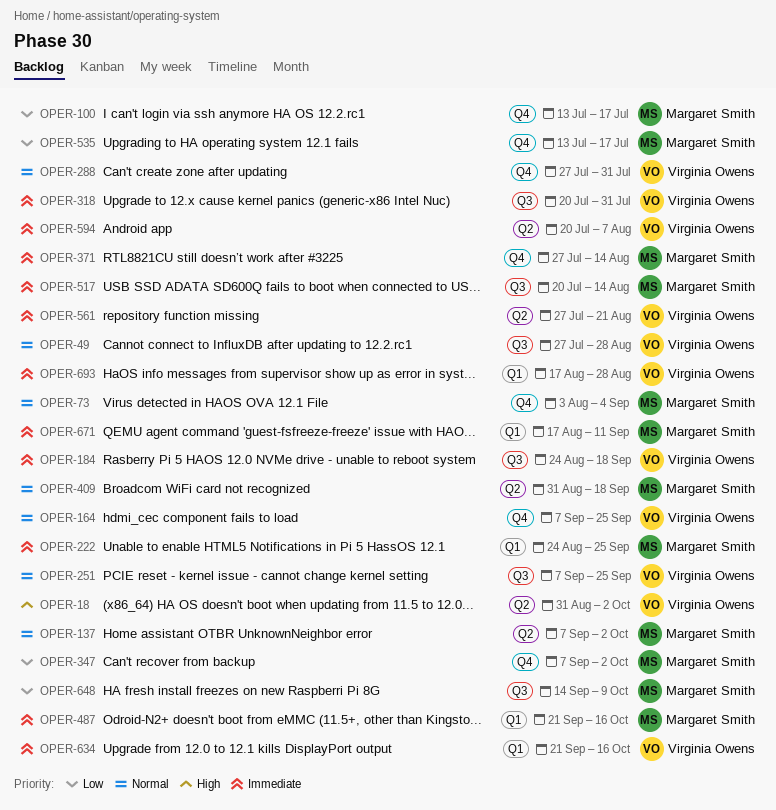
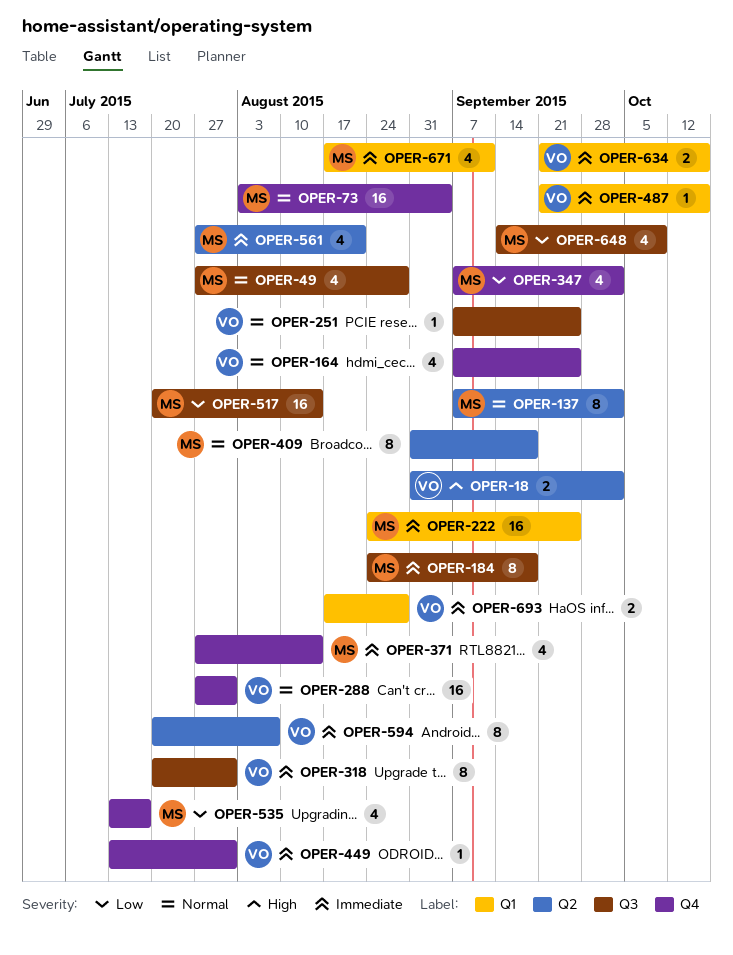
OPER-49, owner: Virginia Owens -> Margaret Smith
OPER-100: present -> none
OPER-184, owner: Virginia Owens -> Margaret Smith
OPER-449: none -> present
OPER-487, owner: Margaret Smith -> Virginia Owens
OPER-517, priority: Immediate -> Low
OPER-561, owner: Virginia Owens -> Margaret Smith

